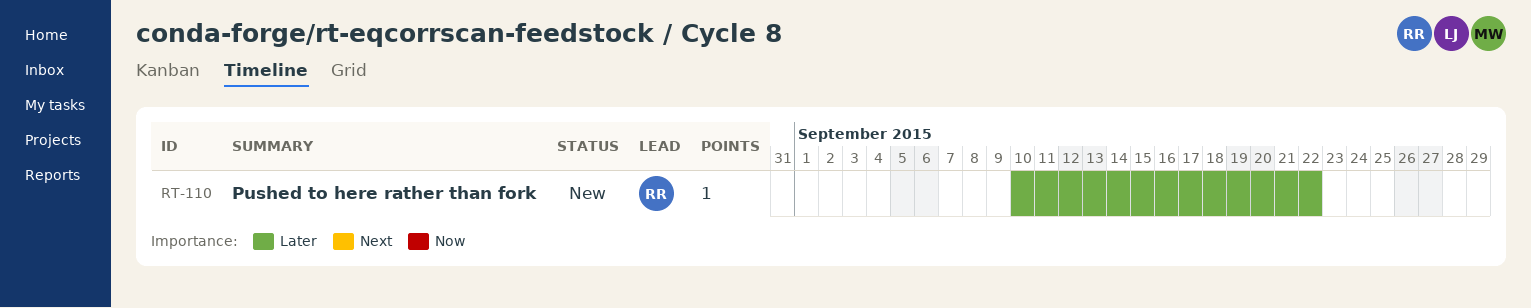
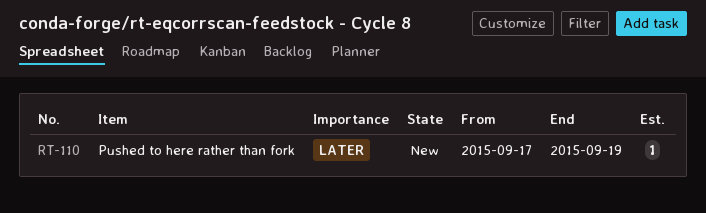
RT-110, start: Sep 10 -> Sep 17
RT-110, due: Sep 22 -> Sep 19

